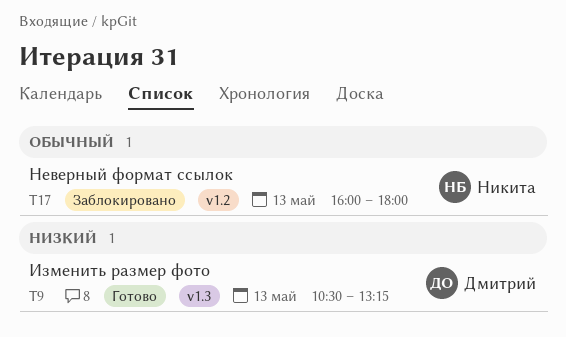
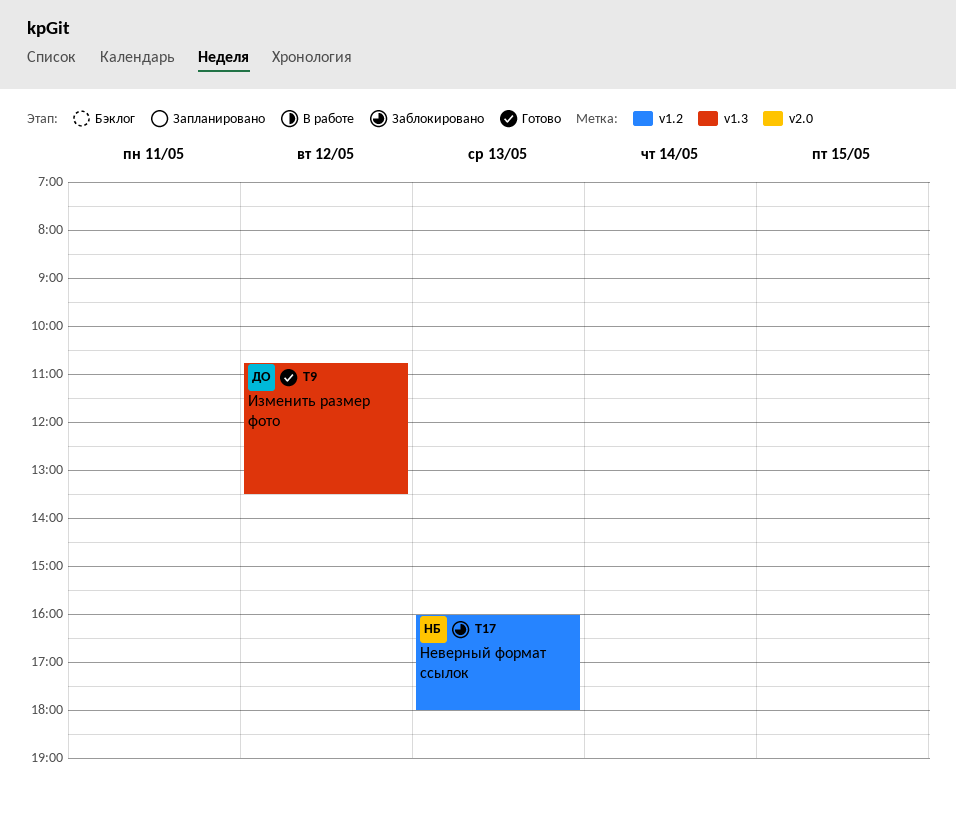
T9, day: May 13 -> May 12
T9, begins: 10:30 -> 10:45
T9, ends: 13:15 -> 13:30

